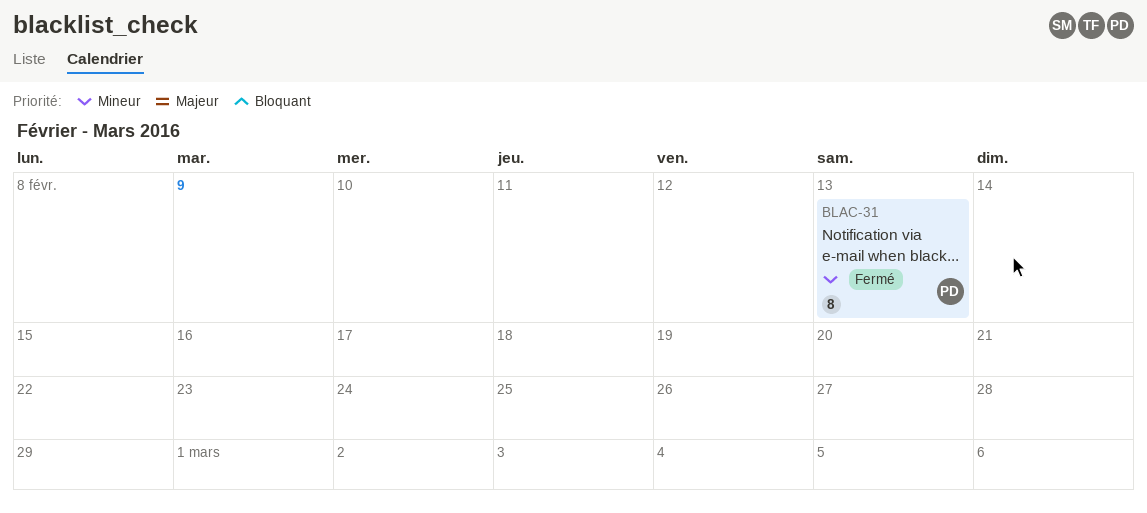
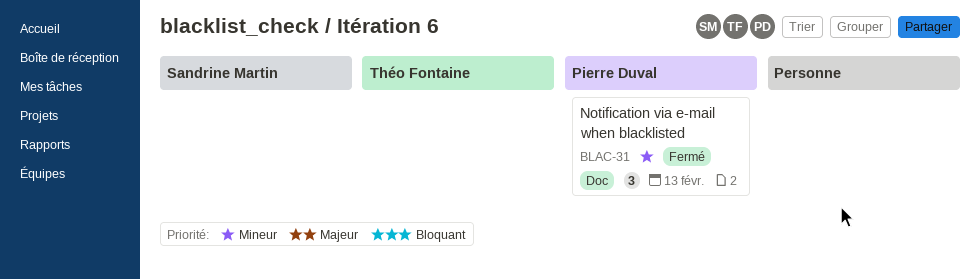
BLAC-31, estimate: 8 -> 3

